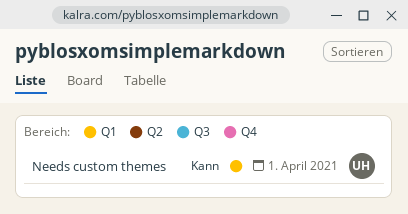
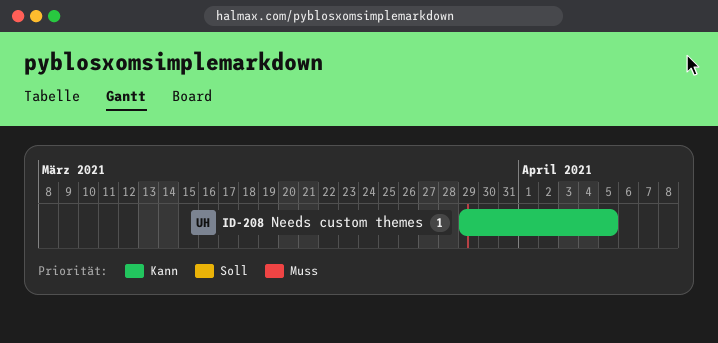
Needs custom themes, due: Apr 1 -> Apr 5

